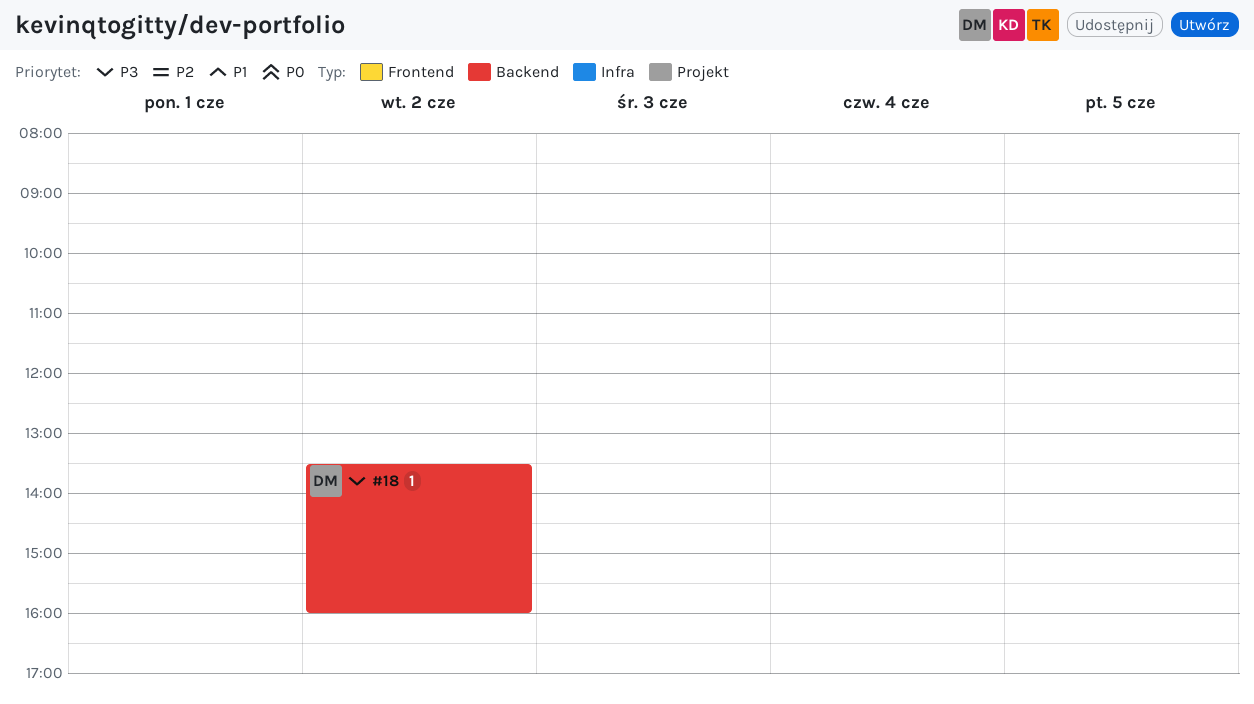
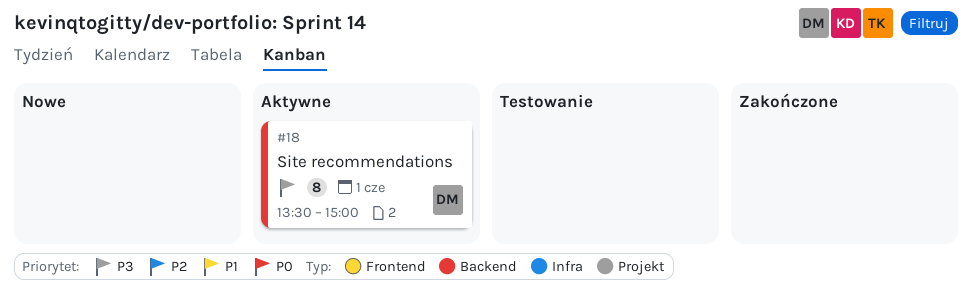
#18, estimate: 1 -> 8
#18, day: Jun 2 -> Jun 1
#18, ends: 16:00 -> 15:00

